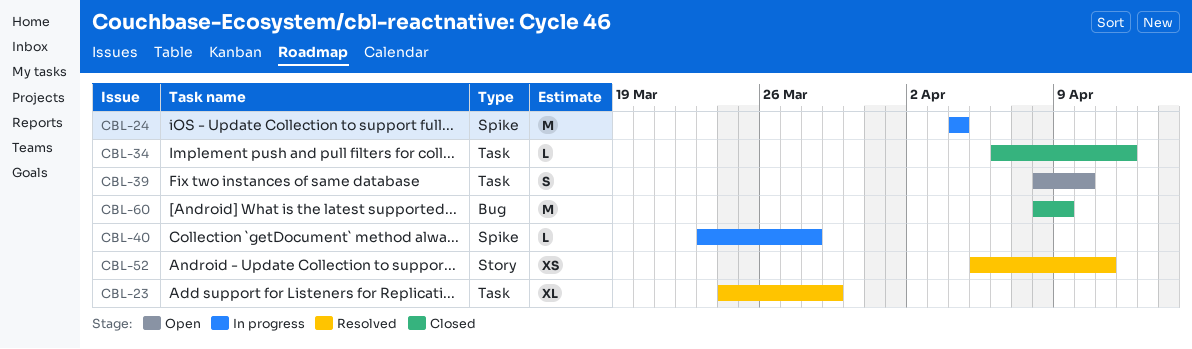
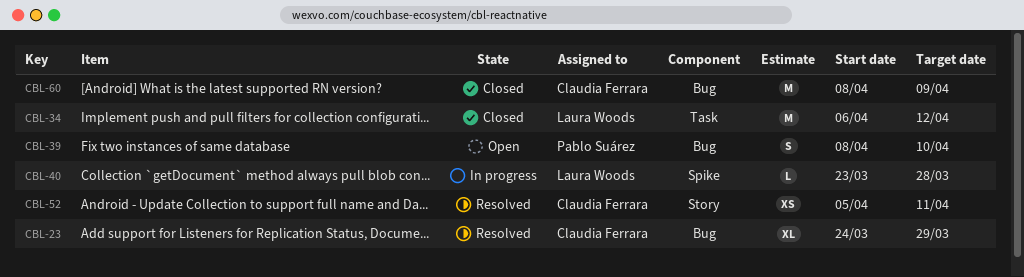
CBL-23, label: Task -> Bug
CBL-24: present -> none
CBL-34, estimate: L -> M
CBL-39, label: Task -> Bug

